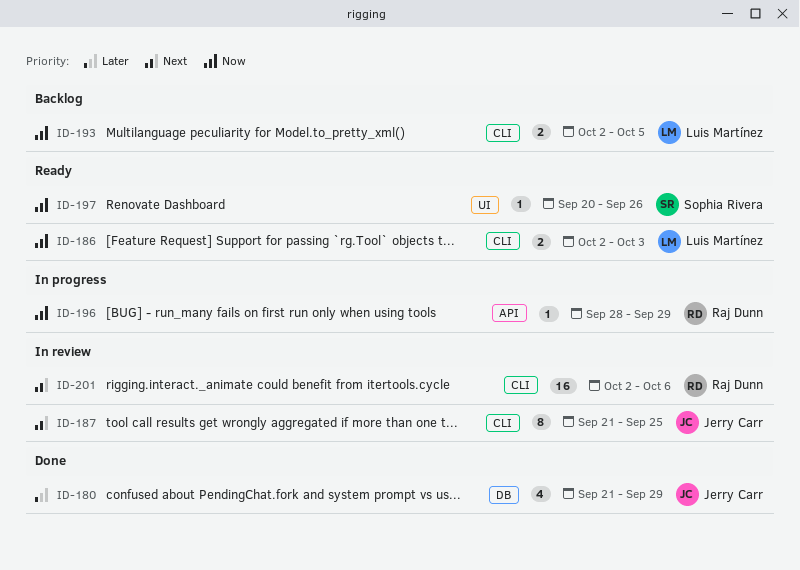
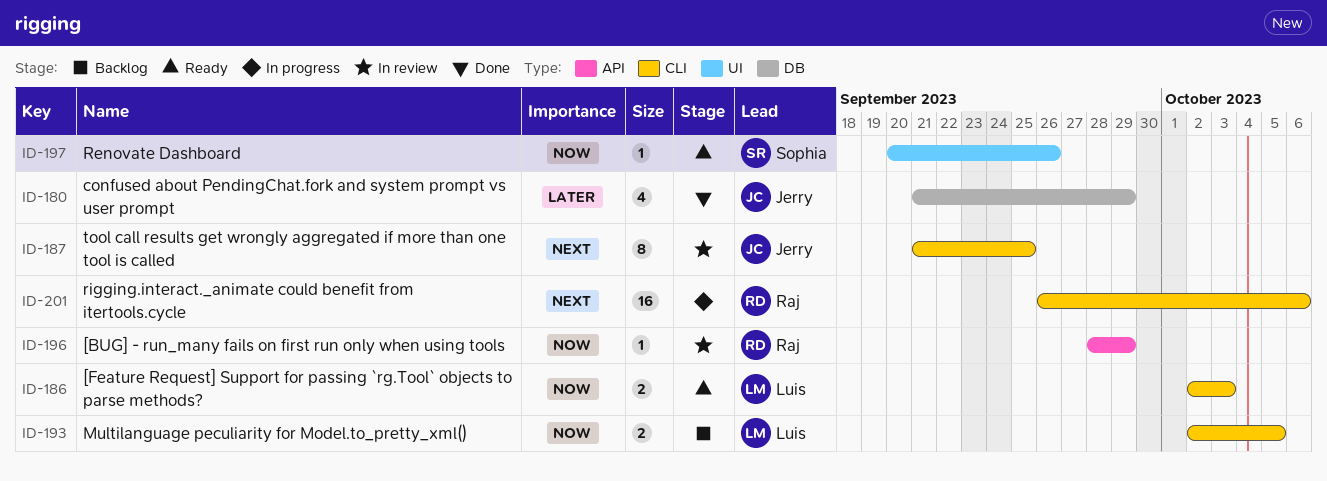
ID-196, status: In progress -> In review
ID-201, status: In review -> In progress
ID-201, start: Oct 2 -> Sep 26

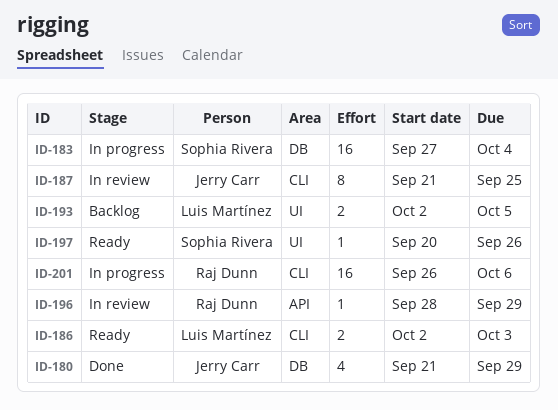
ID-183: none -> present
ID-193, label: CLI -> UI

